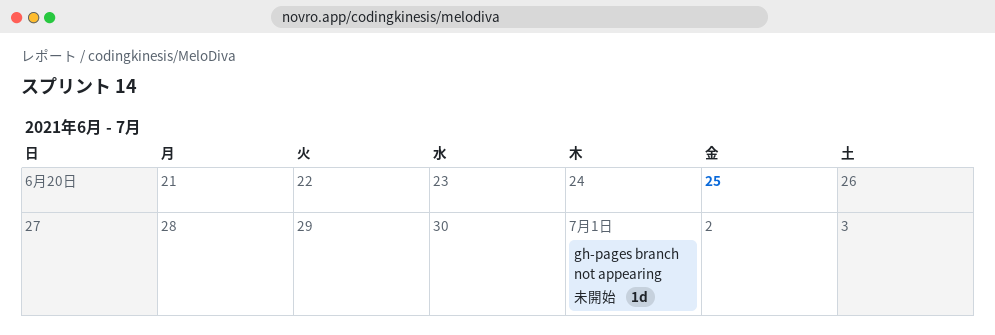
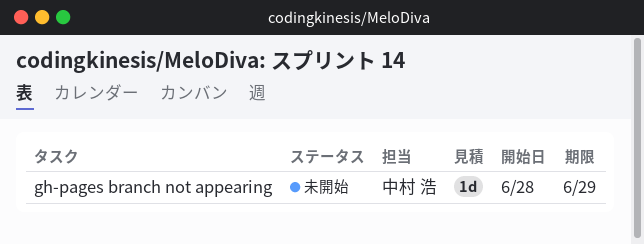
gh-pages branch not appearing, due: Jul 1 -> Jun 29

